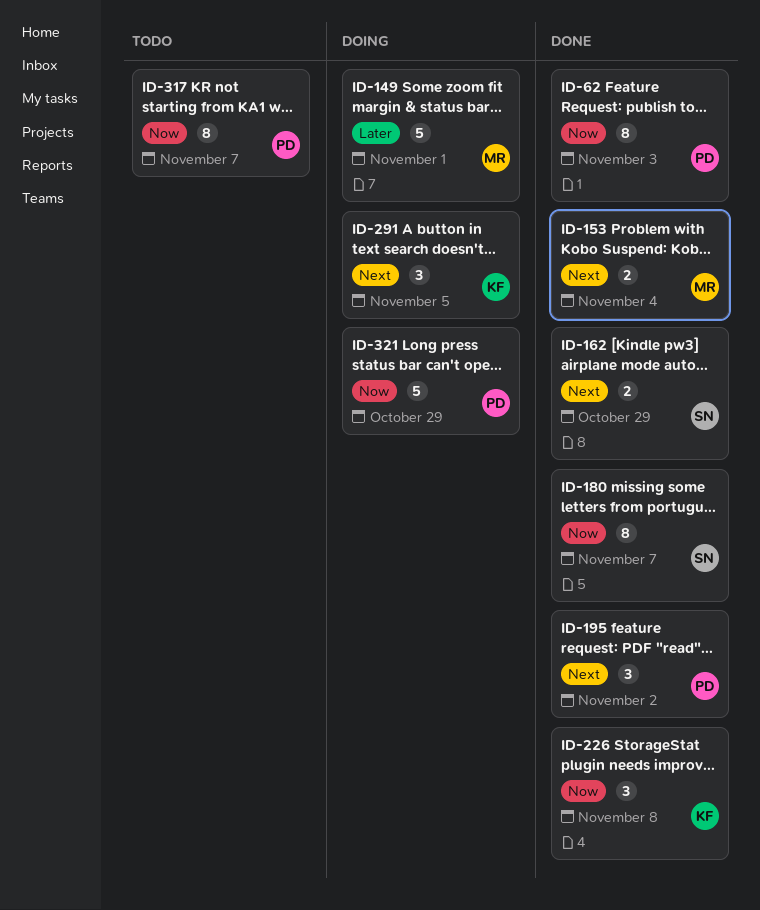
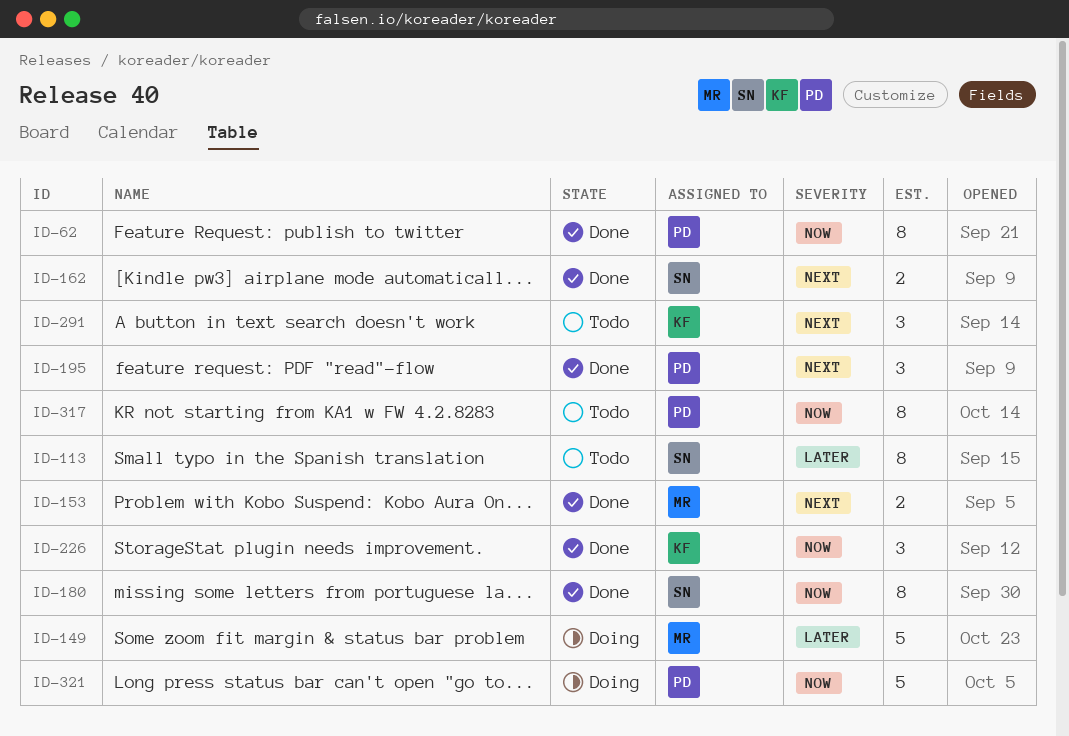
ID-113: none -> present
ID-291, status: Doing -> Todo

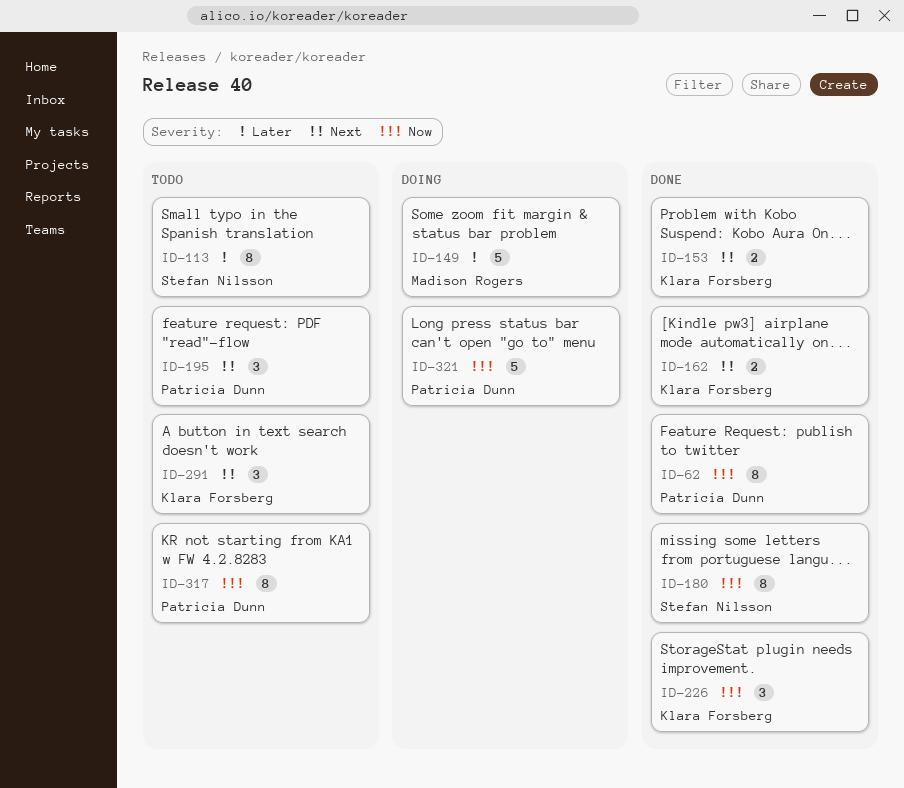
ID-153, owner: Madison Rogers -> Klara Forsberg
ID-162, owner: Stefan Nilsson -> Klara Forsberg
ID-195, status: Done -> Todo

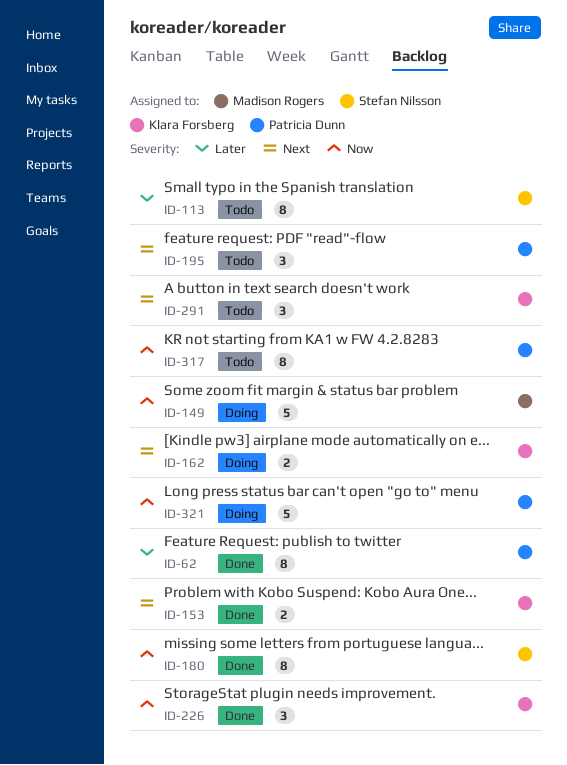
ID-62, priority: Now -> Later
ID-149, priority: Later -> Now
ID-162, status: Done -> Doing

